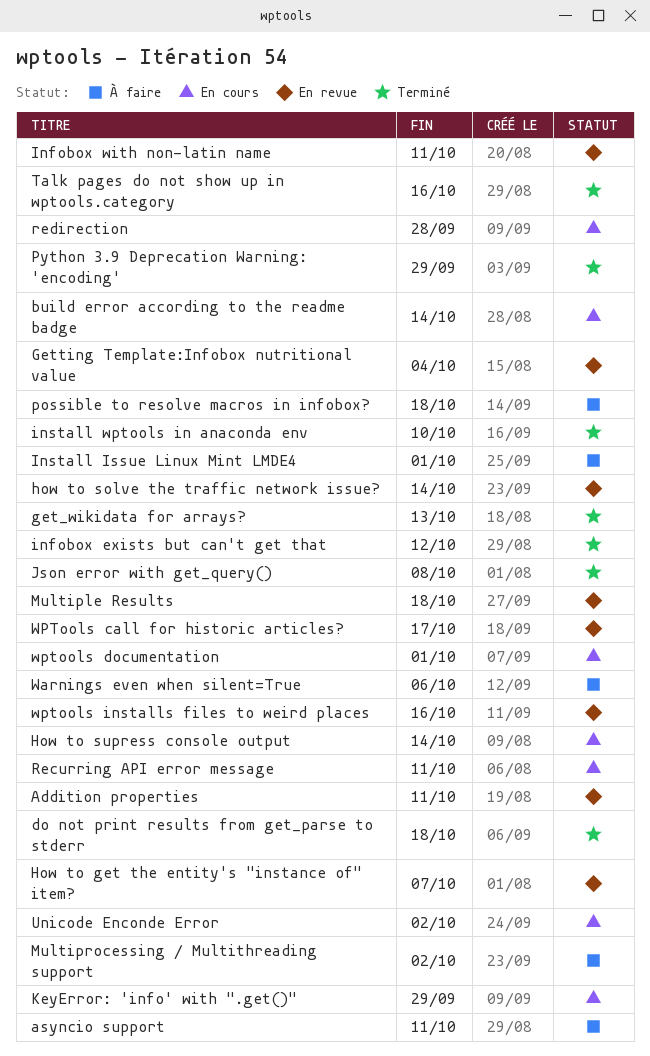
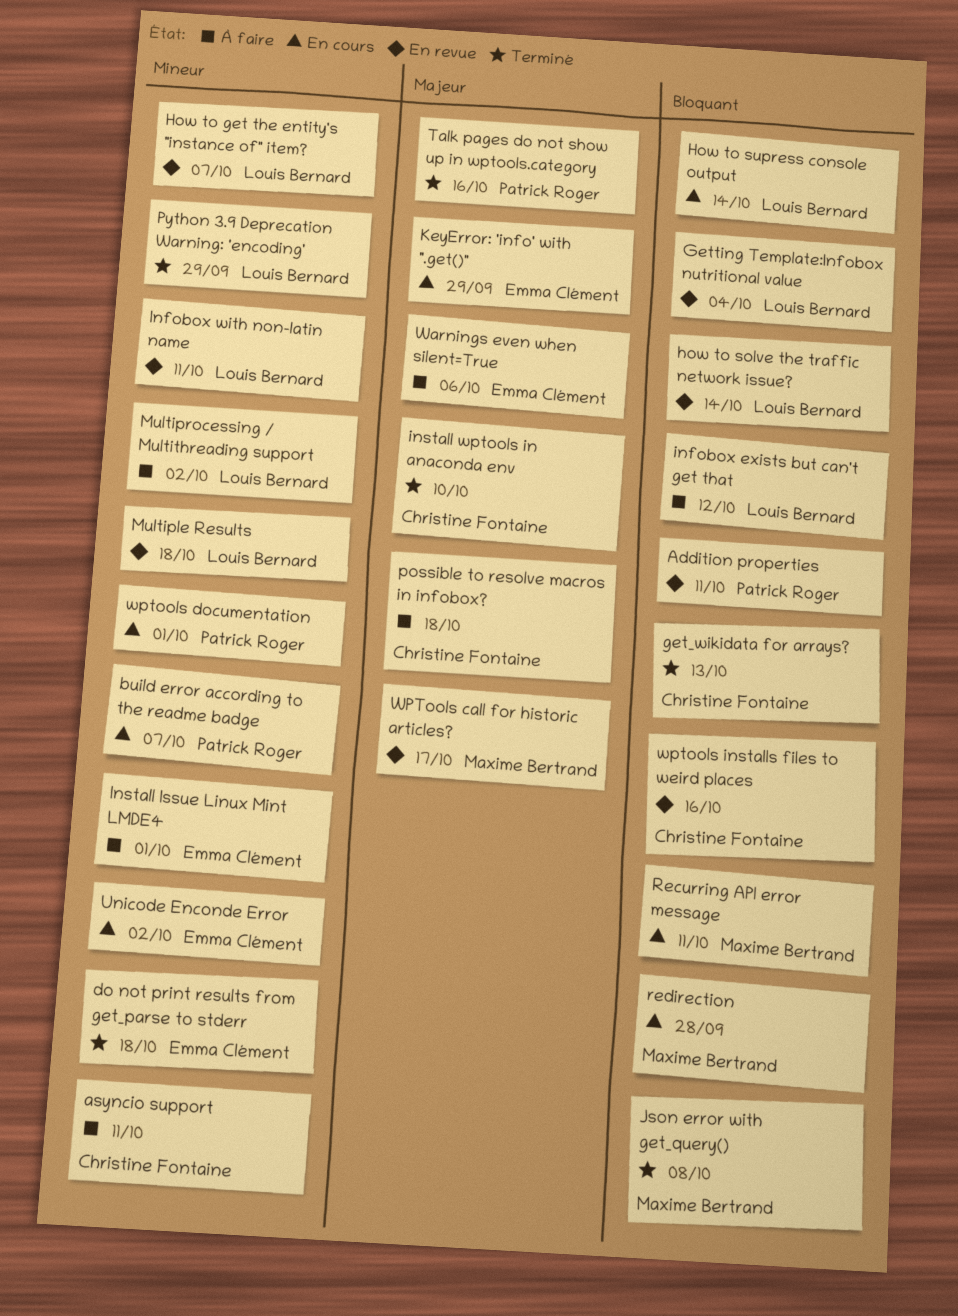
build error according to the readme badge, due: Oct 14 -> Oct 7
infobox exists but can't get that, status: Terminé -> À faire

